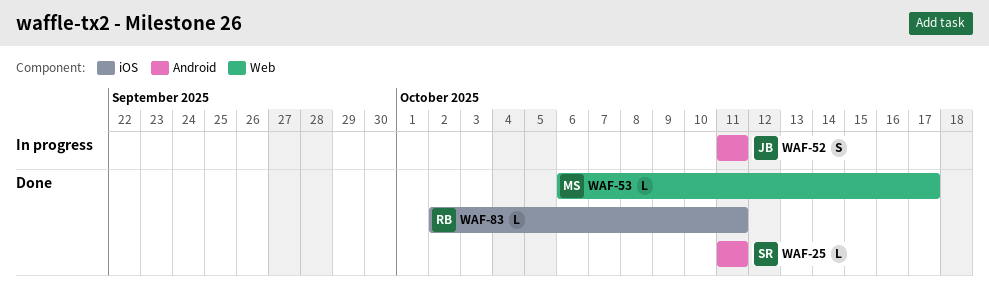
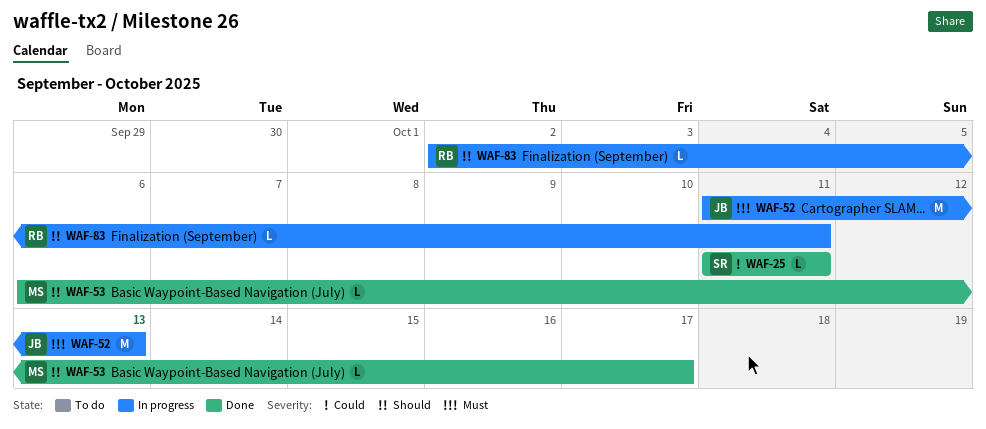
WAF-52, estimate: S -> M
WAF-52, due: Oct 11 -> Oct 13
WAF-83, status: Done -> In progress

